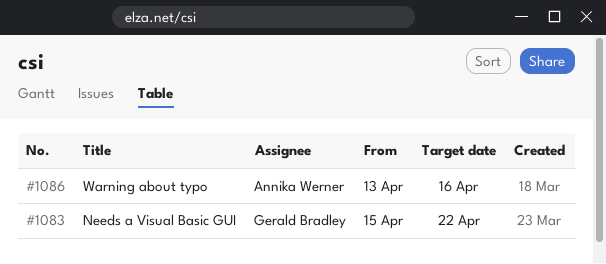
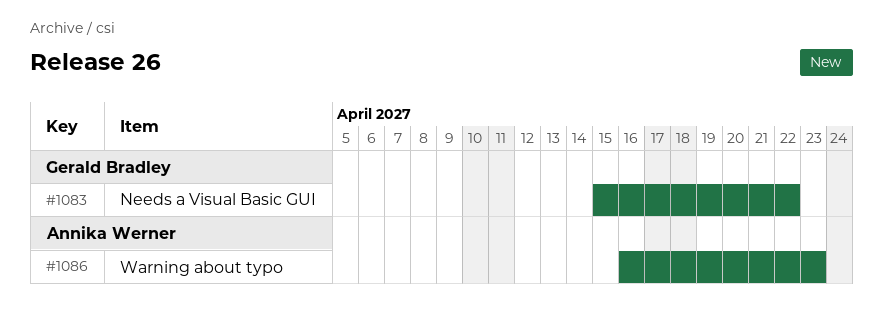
#1086, start: Apr 13 -> Apr 16
#1086, due: Apr 16 -> Apr 23

